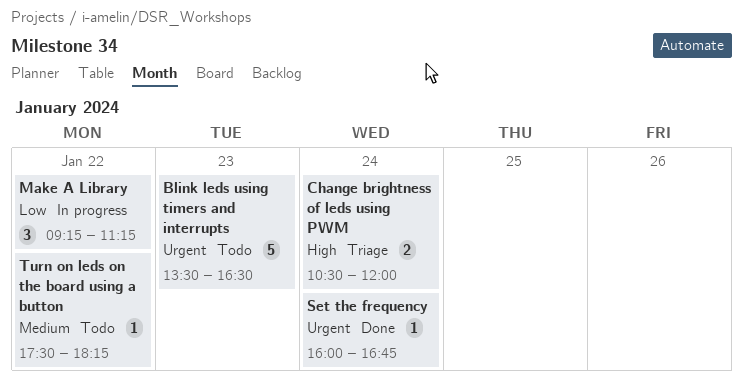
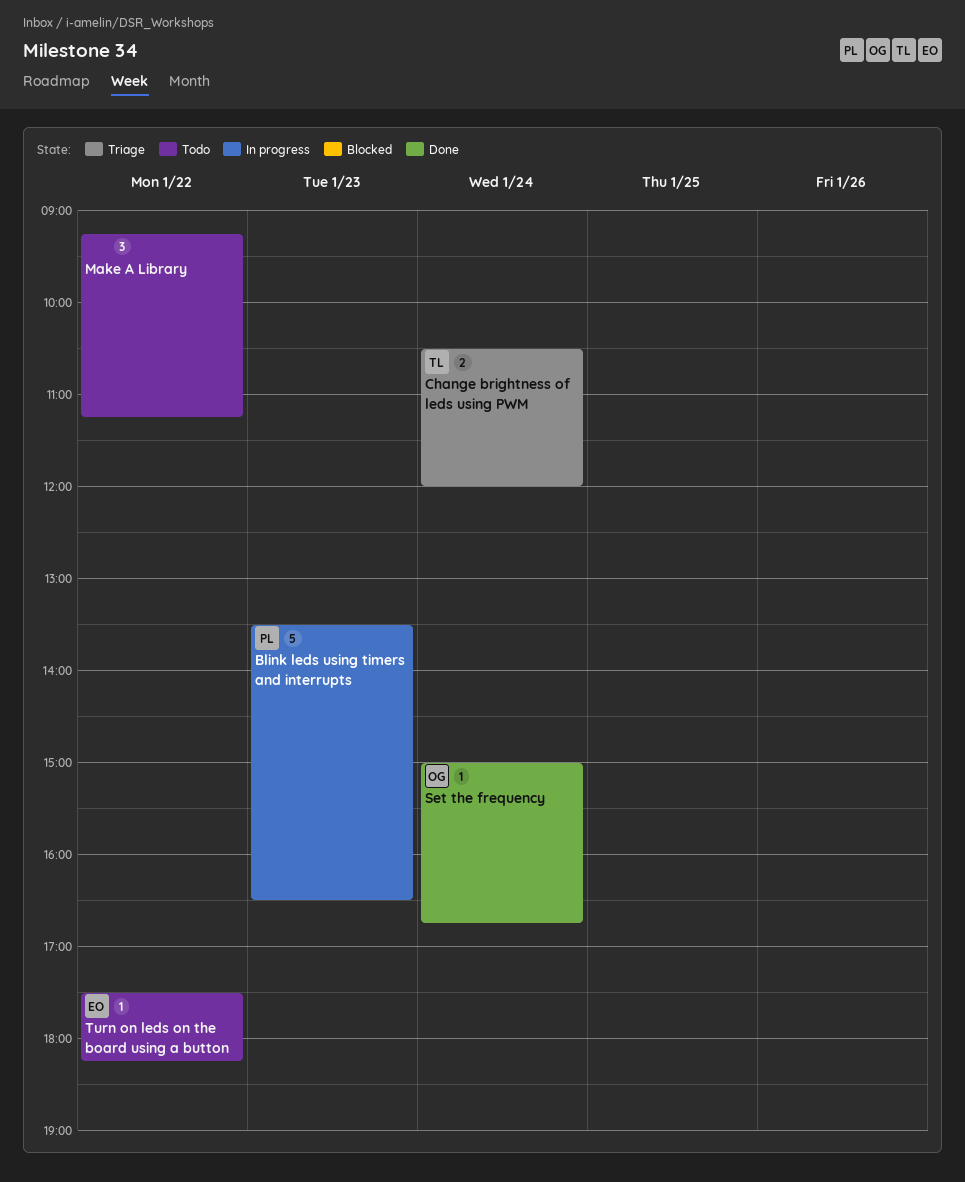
Blink leds using timers and interrupts, status: Todo -> In progress
Make A Library, status: In progress -> Todo
Set the frequency, begins: 16:00 -> 15:00

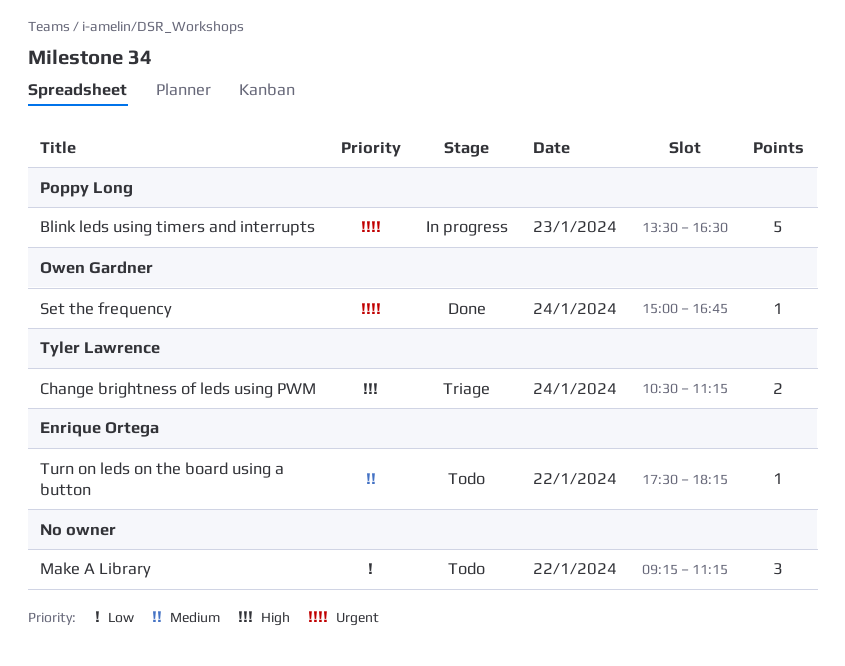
Change brightness of leds using PWM, ends: 12:00 -> 11:15

